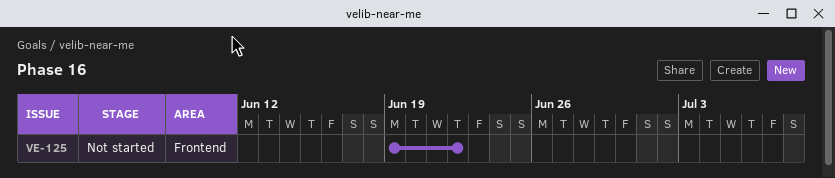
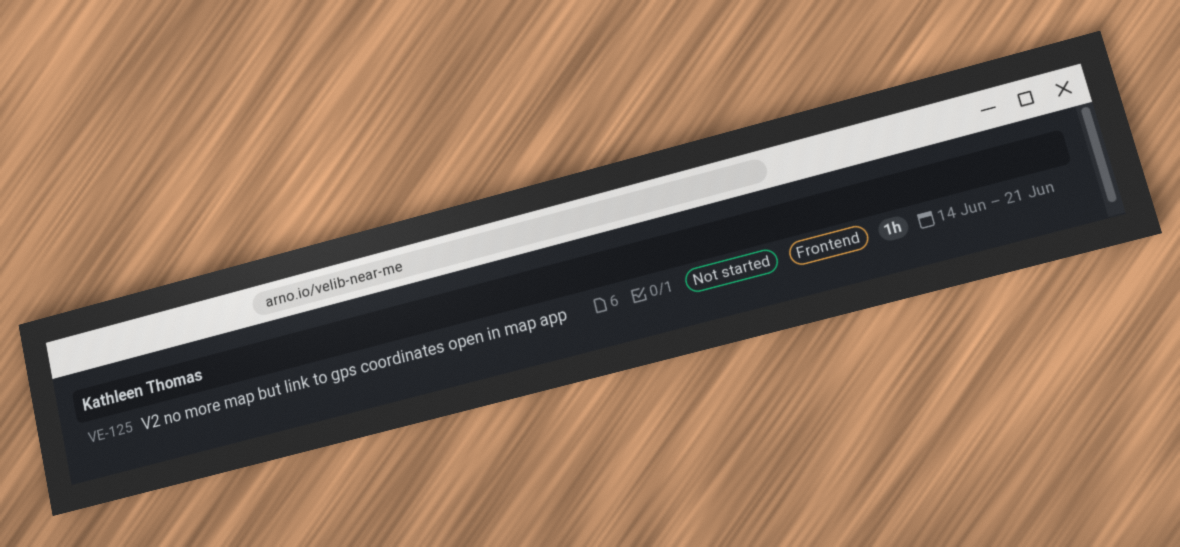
VE-125, start: Jun 19 -> Jun 14
VE-125, due: Jun 22 -> Jun 21

